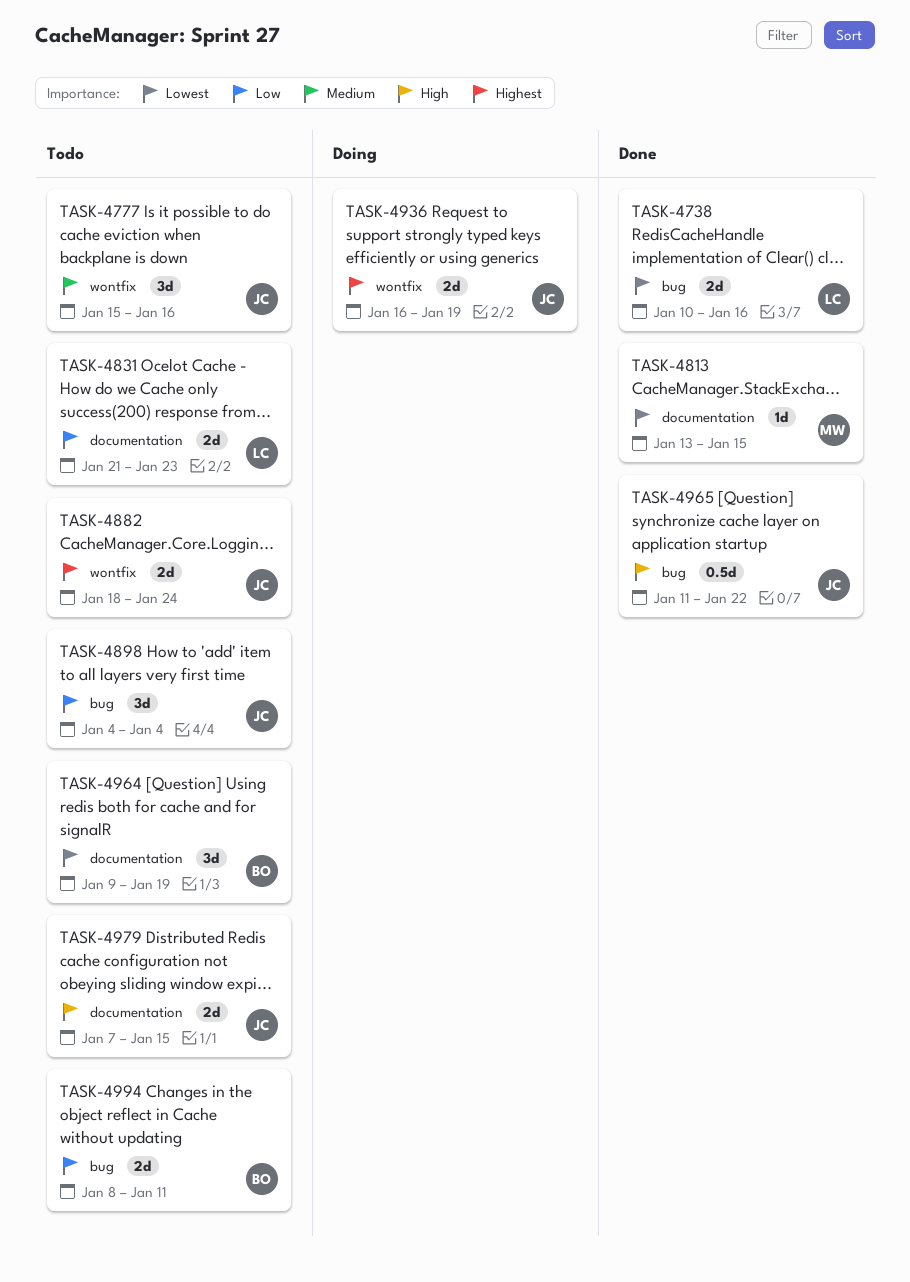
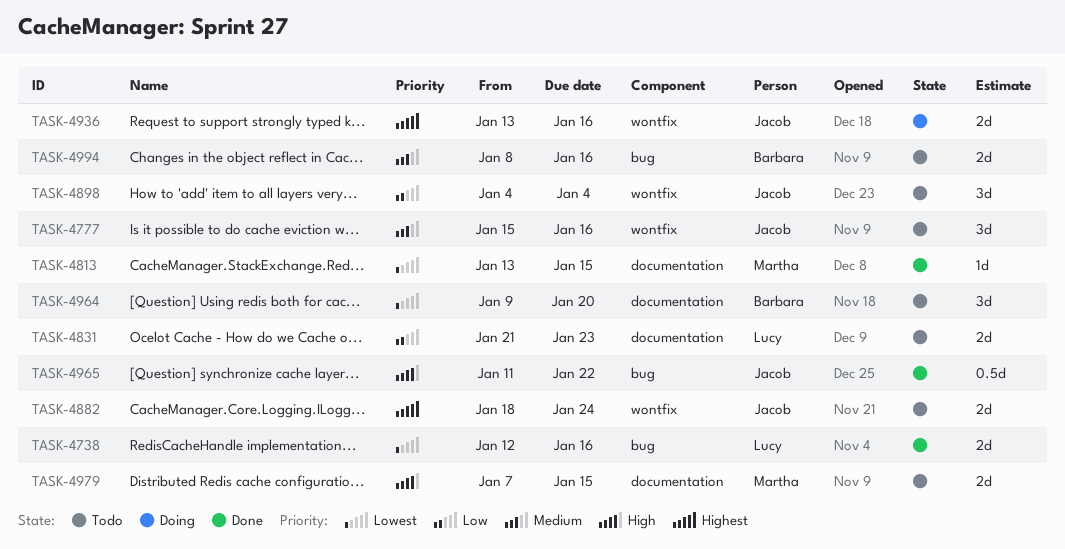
TASK-4738, start: Jan 10 -> Jan 12
TASK-4898, label: bug -> wontfix
TASK-4936, start: Jan 16 -> Jan 13
TASK-4936, due: Jan 19 -> Jan 16
TASK-4964, due: Jan 19 -> Jan 20
TASK-4979, owner: Jacob -> Martha
TASK-4994, priority: Low -> Medium
TASK-4994, due: Jan 11 -> Jan 16

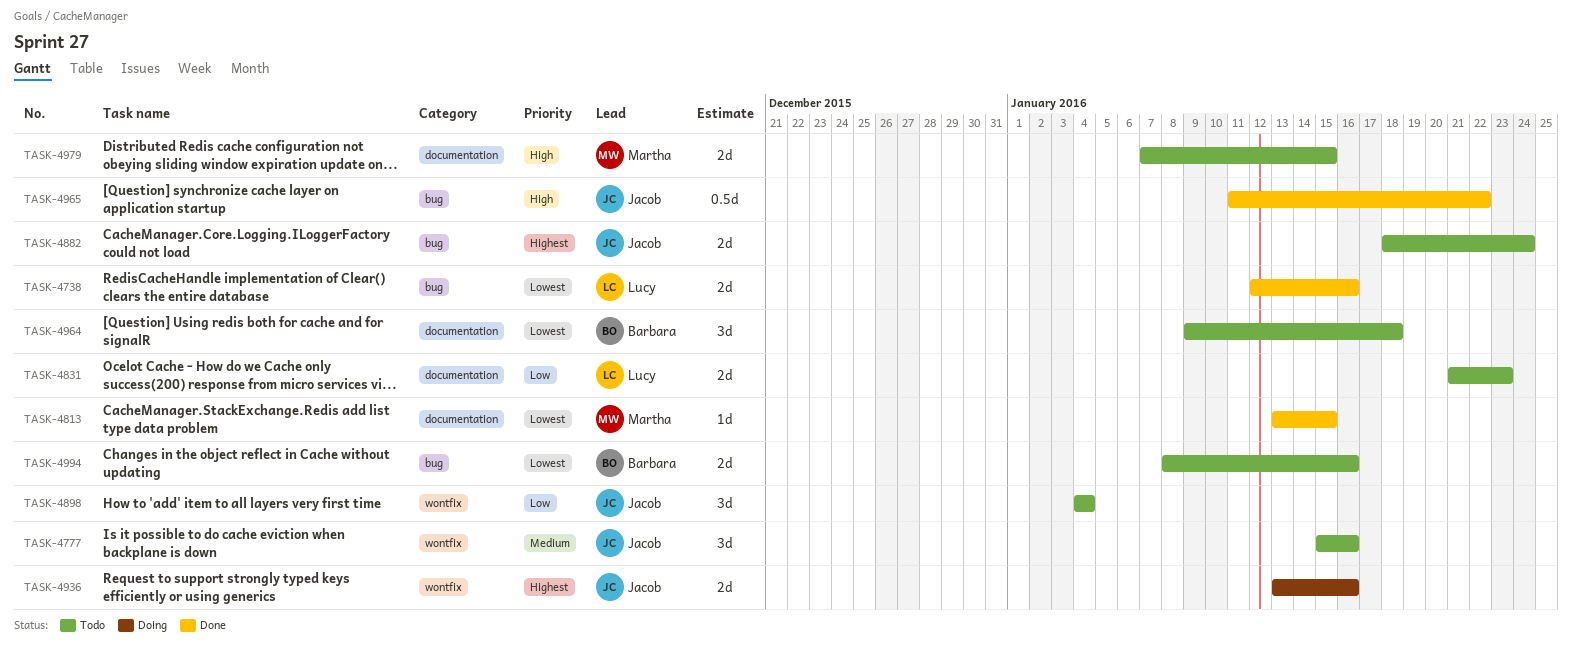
TASK-4882, label: wontfix -> bug
TASK-4964, due: Jan 20 -> Jan 18
TASK-4994, priority: Medium -> Lowest

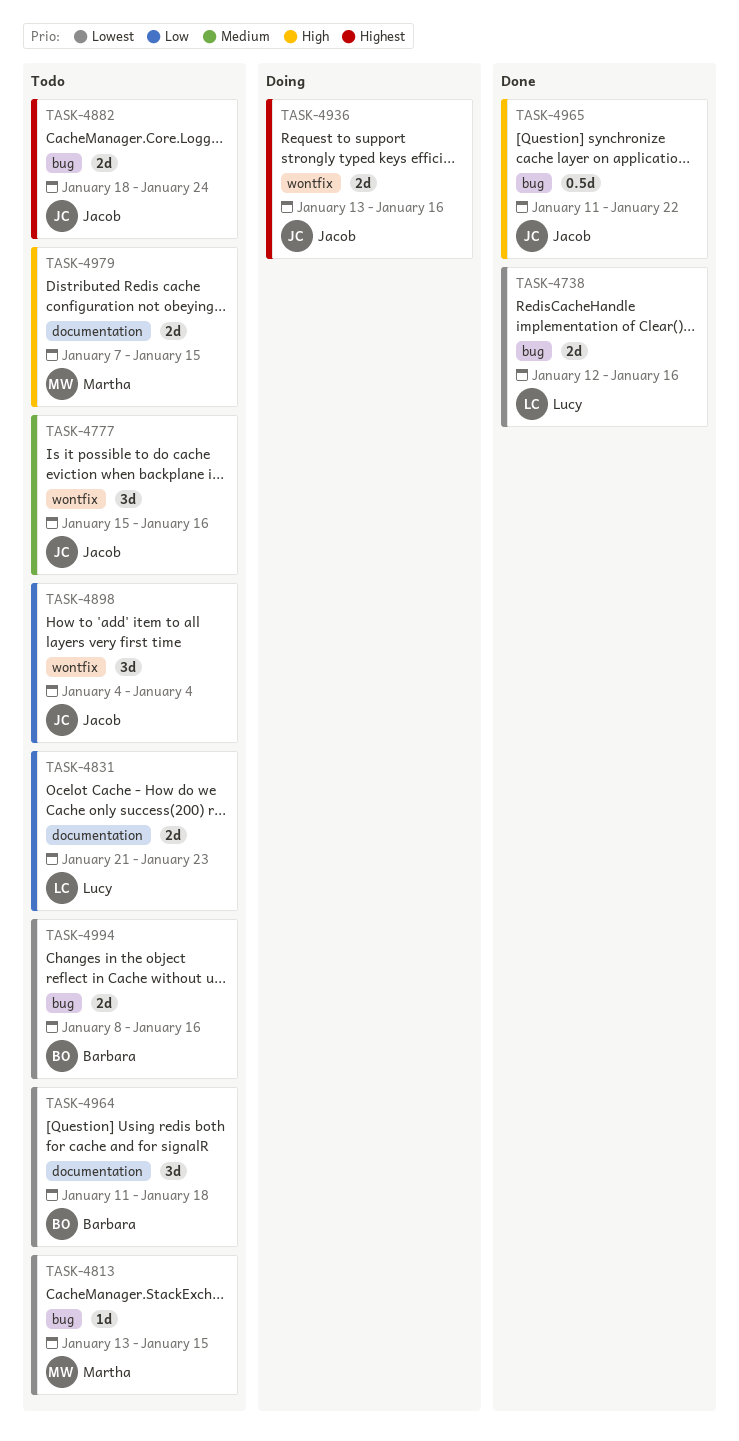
TASK-4813, status: Done -> Todo
TASK-4813, label: documentation -> bug
TASK-4964, start: Jan 9 -> Jan 11

